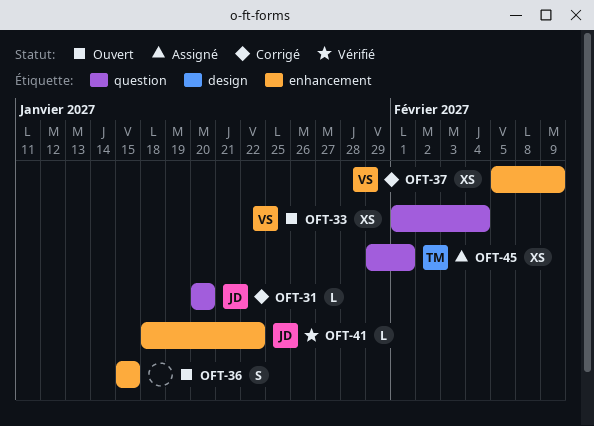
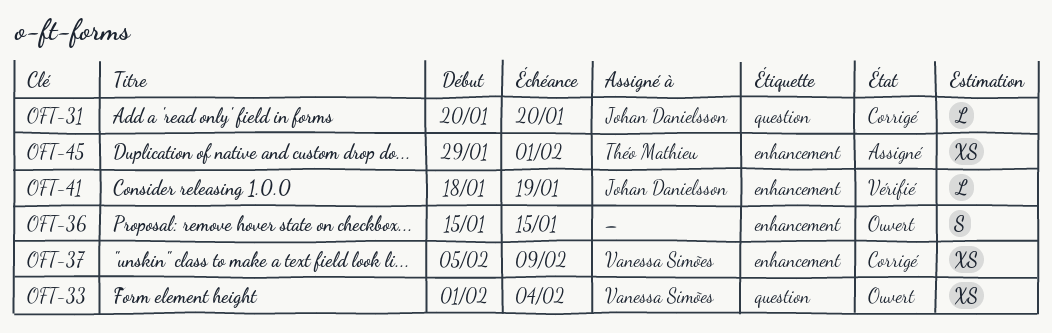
OFT-41, due: Jan 22 -> Jan 19
OFT-45, label: question -> enhancement

